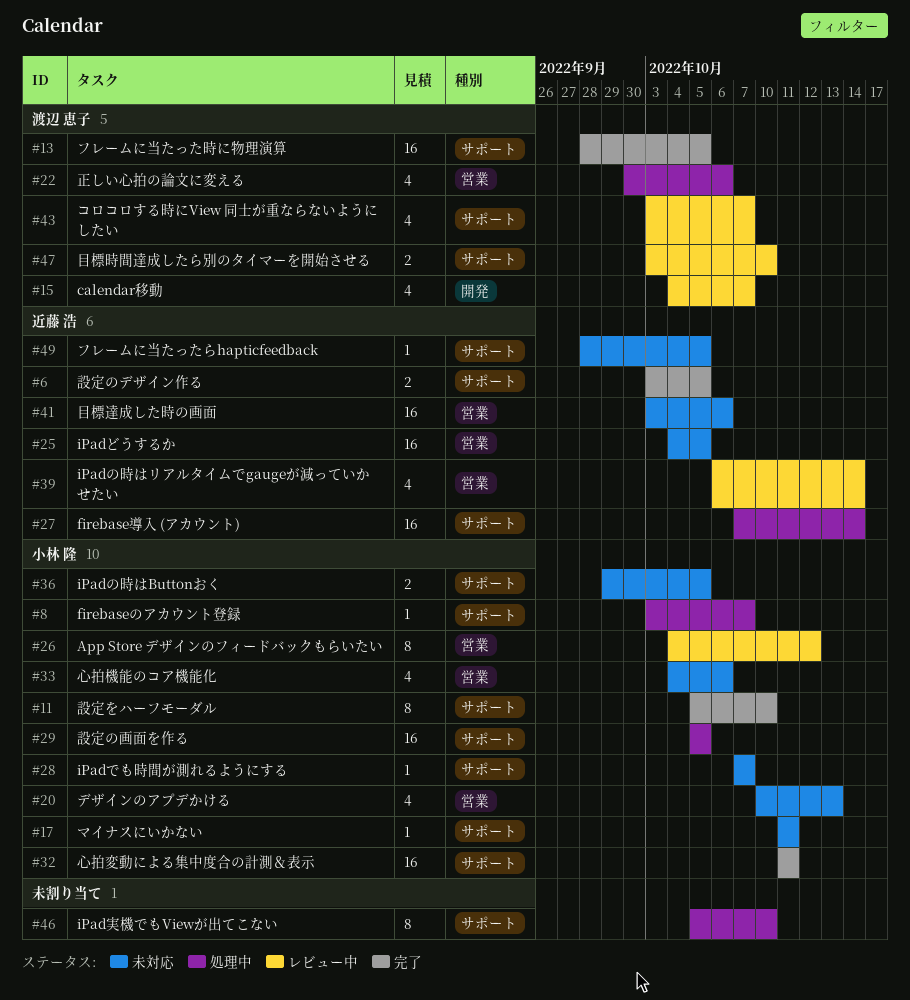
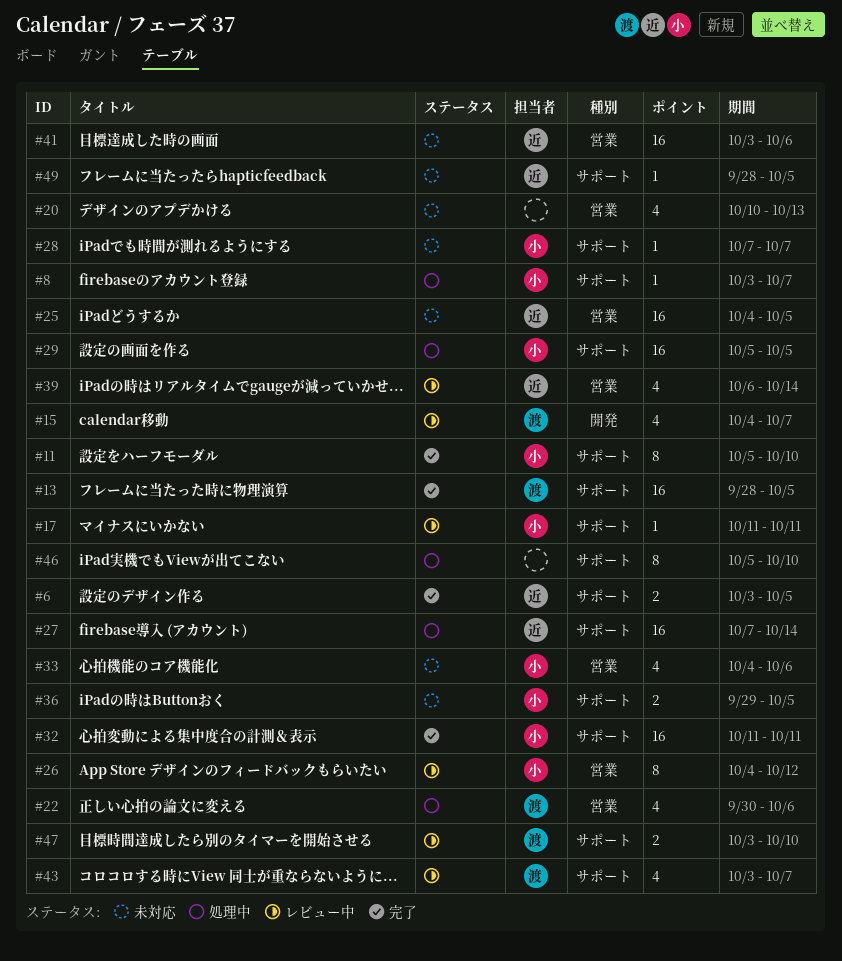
#17, status: 未対応 -> レビュー中
#20, owner: 小林 隆 -> none

